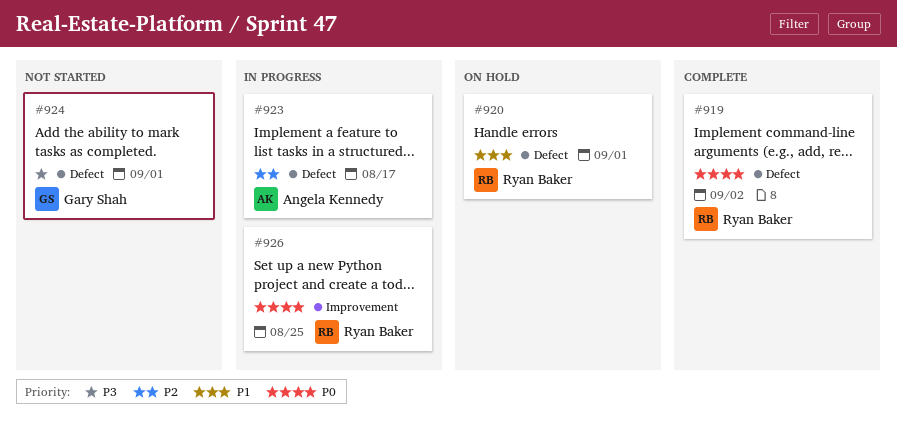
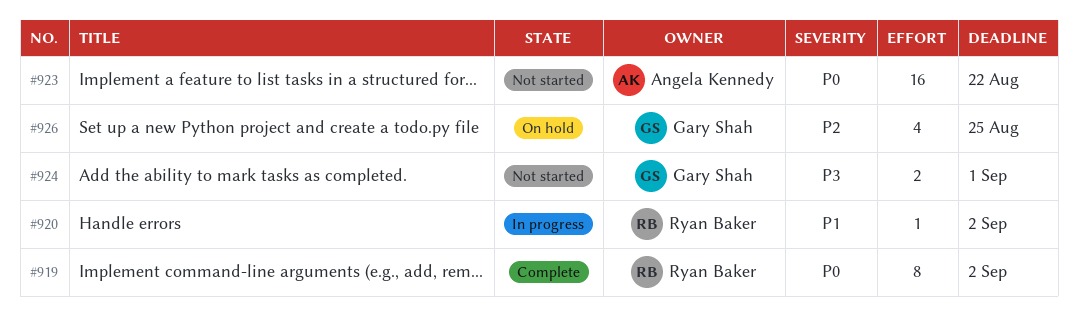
#920, status: On hold -> In progress
#920, due: Sep 1 -> Sep 2
#923, status: In progress -> Not started
#923, priority: P2 -> P0
#923, due: Aug 17 -> Aug 22
#926, status: In progress -> On hold
#926, owner: Ryan Baker -> Gary Shah
#926, priority: P0 -> P2

